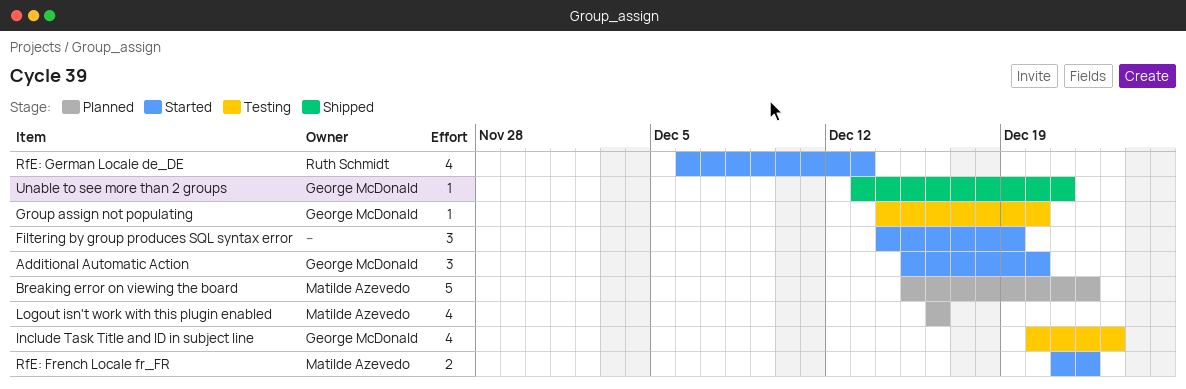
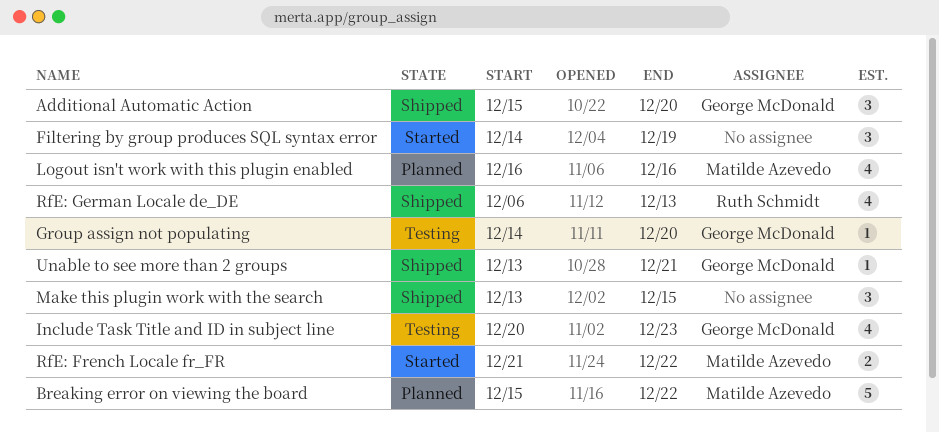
Additional Automatic Action, status: Started -> Shipped
Make this plugin work with the search: none -> present
RfE: German Locale de_DE, status: Started -> Shipped

